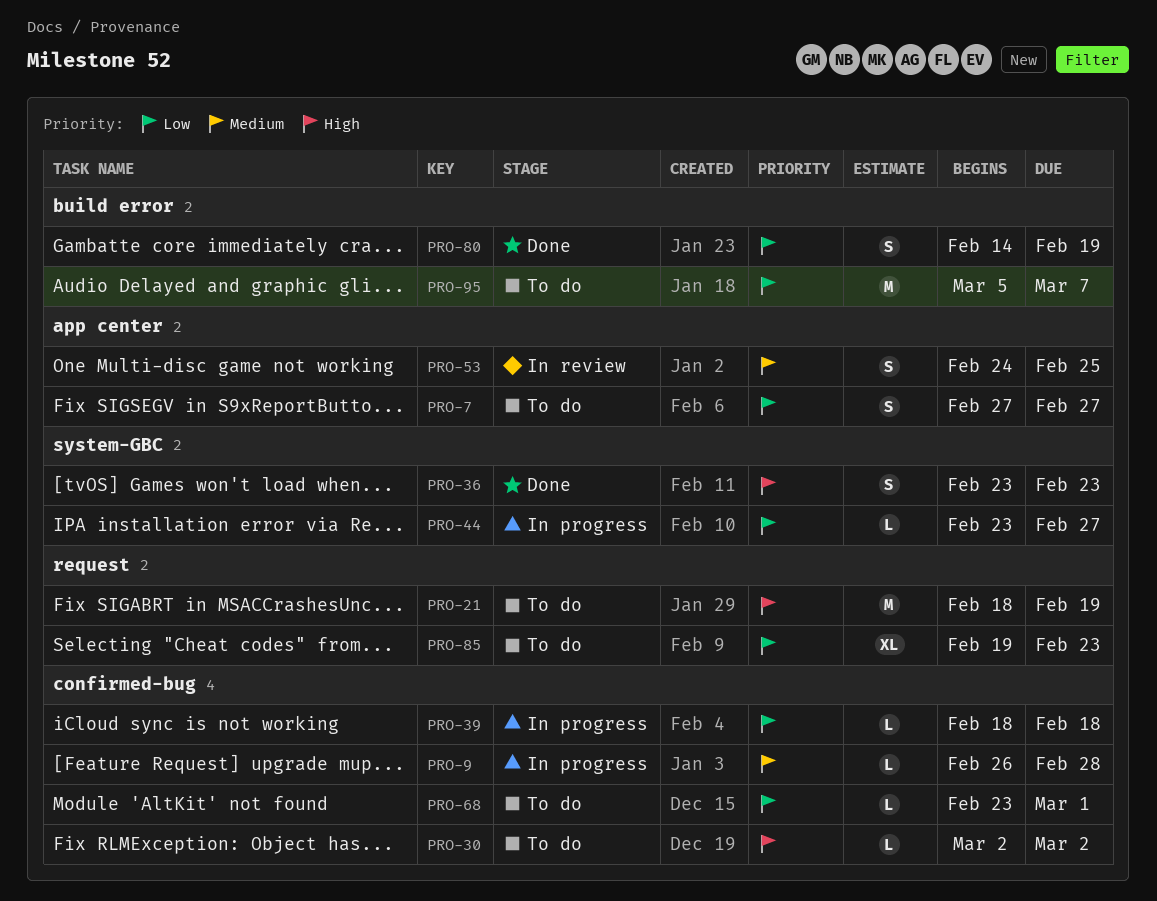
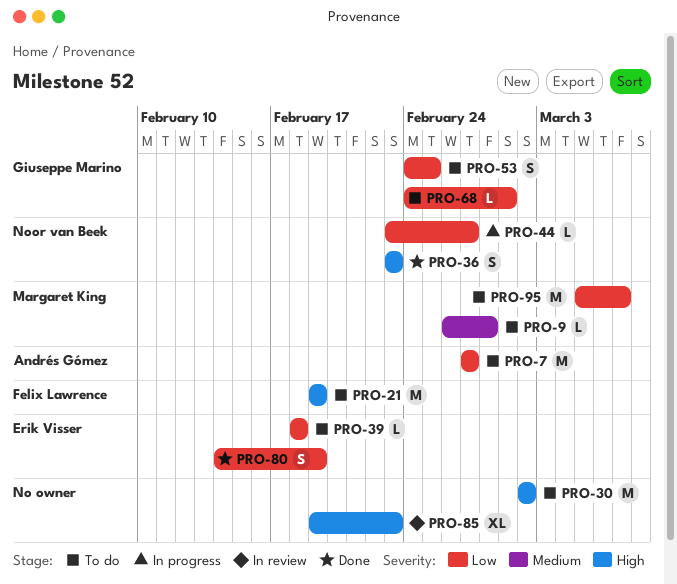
PRO-7, estimate: S -> M
PRO-9, status: In progress -> To do
PRO-21, start: Feb 18 -> Feb 19
PRO-30, estimate: L -> M
PRO-39, status: In progress -> To do
PRO-53, status: In review -> To do
PRO-53, priority: Medium -> Low
PRO-68, start: Feb 23 -> Feb 24
PRO-85, status: To do -> In review
PRO-85, priority: Low -> High

